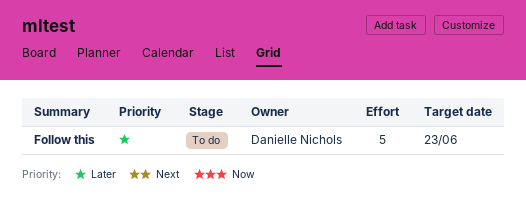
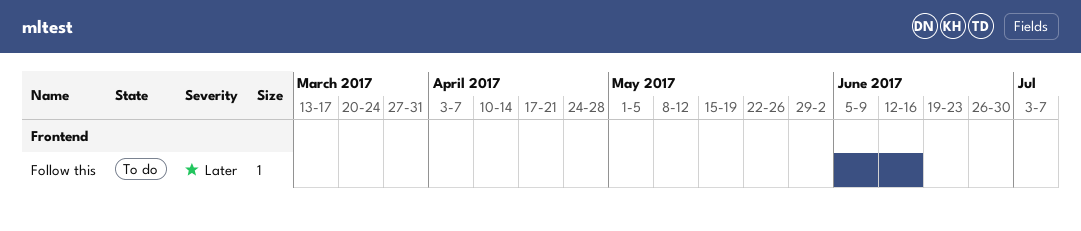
Follow this, estimate: 5 -> 1
Follow this, due: Jun 23 -> Jun 16

